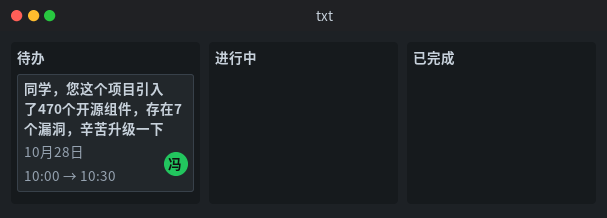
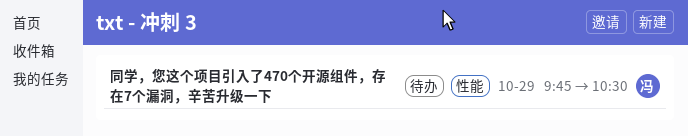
同学，您这个项目引入了470个开源组件，存在7个漏洞，辛苦升级一下, day: Oct 28 -> Oct 29
同学，您这个项目引入了470个开源组件，存在7个漏洞，辛苦升级一下, begins: 10:00 -> 09:45

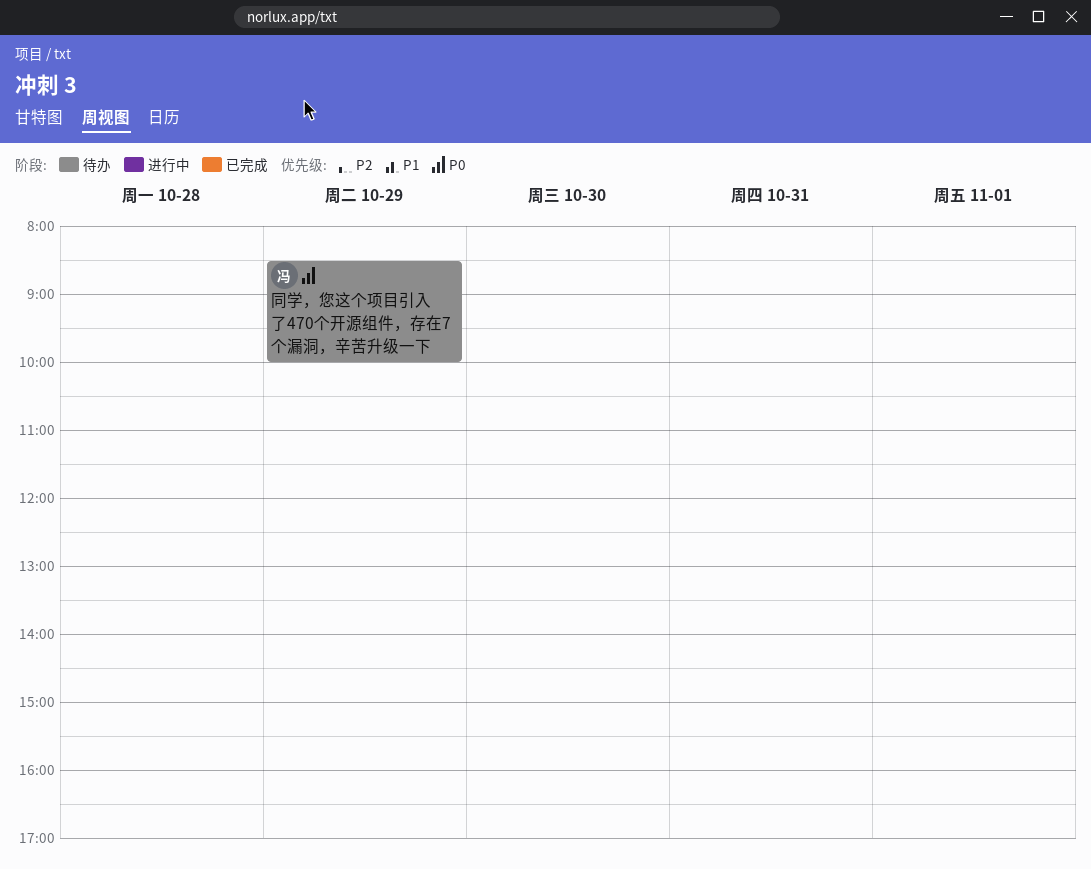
同学，您这个项目引入了470个开源组件，存在7个漏洞，辛苦升级一下, begins: 09:45 -> 08:30
同学，您这个项目引入了470个开源组件，存在7个漏洞，辛苦升级一下, ends: 10:30 -> 10:00

